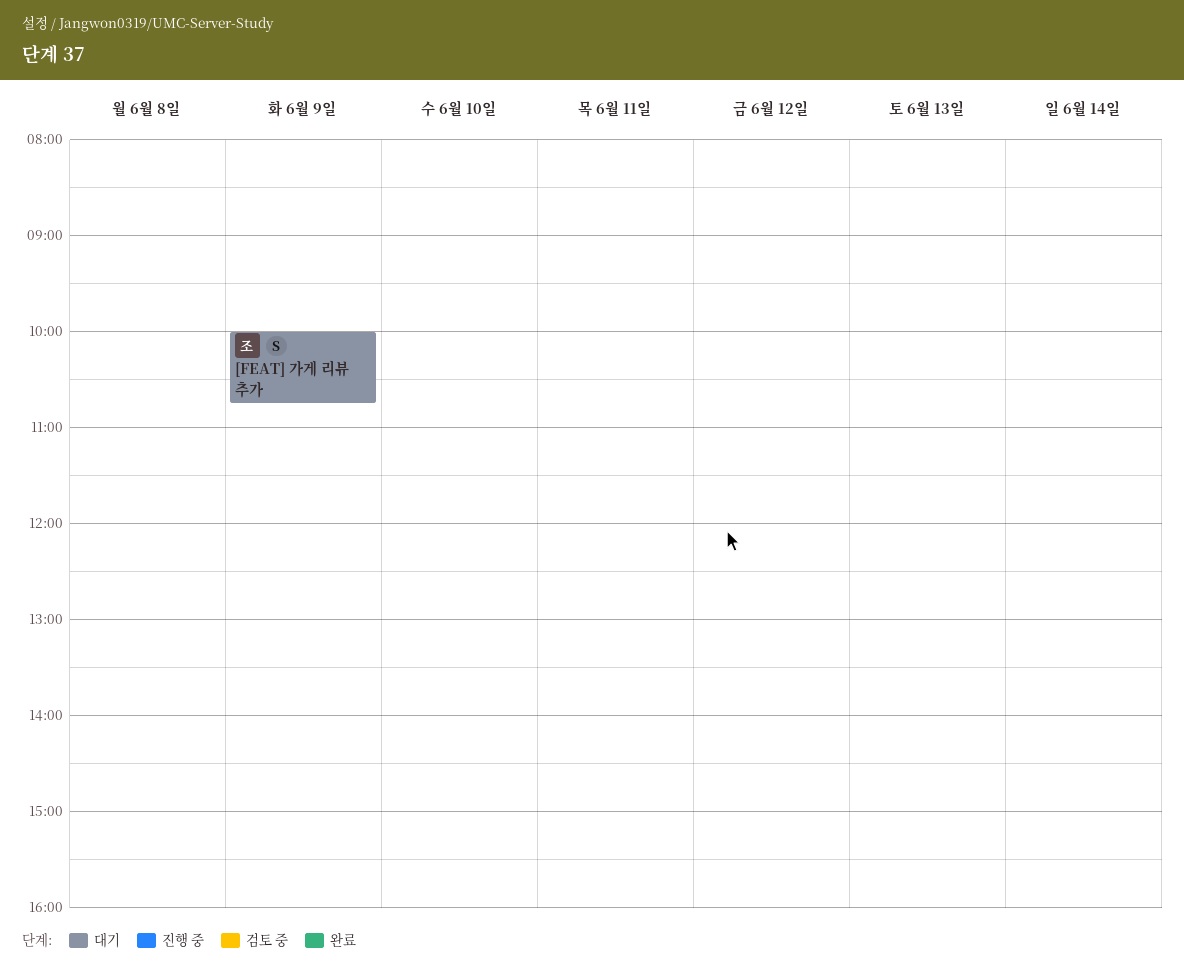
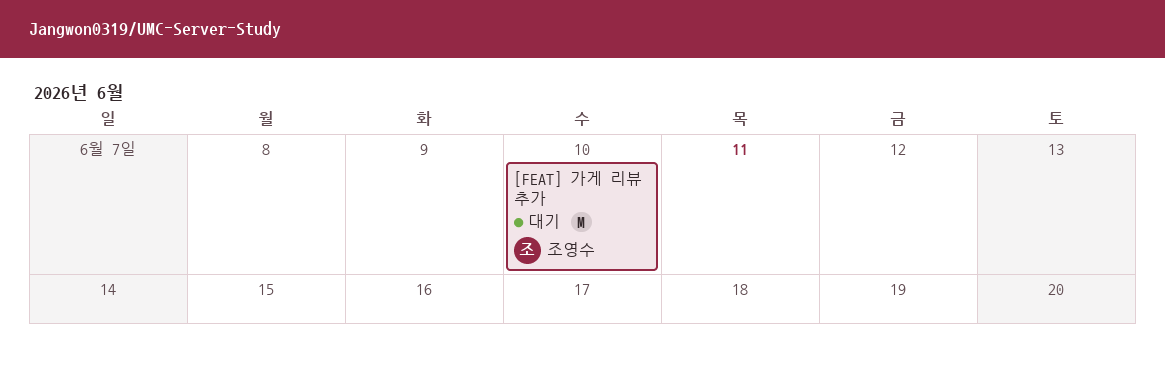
[FEAT] 가게 리뷰 추가, estimate: S -> M
[FEAT] 가게 리뷰 추가, day: Jun 9 -> Jun 10

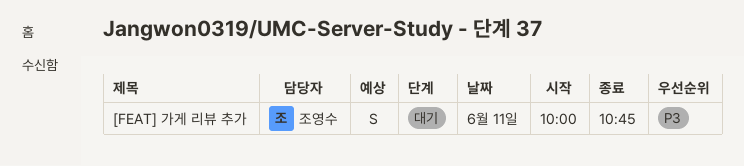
[FEAT] 가게 리뷰 추가, estimate: M -> S
[FEAT] 가게 리뷰 추가, day: Jun 10 -> Jun 11

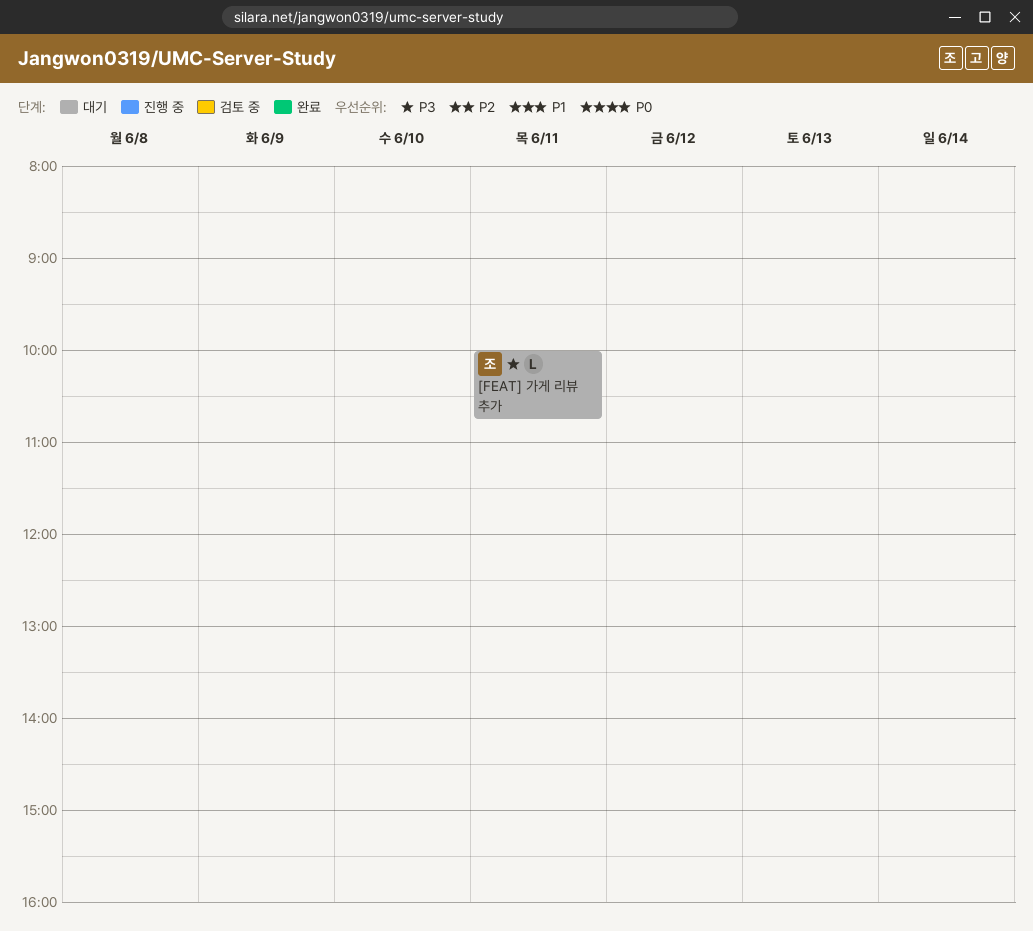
[FEAT] 가게 리뷰 추가, estimate: S -> L

